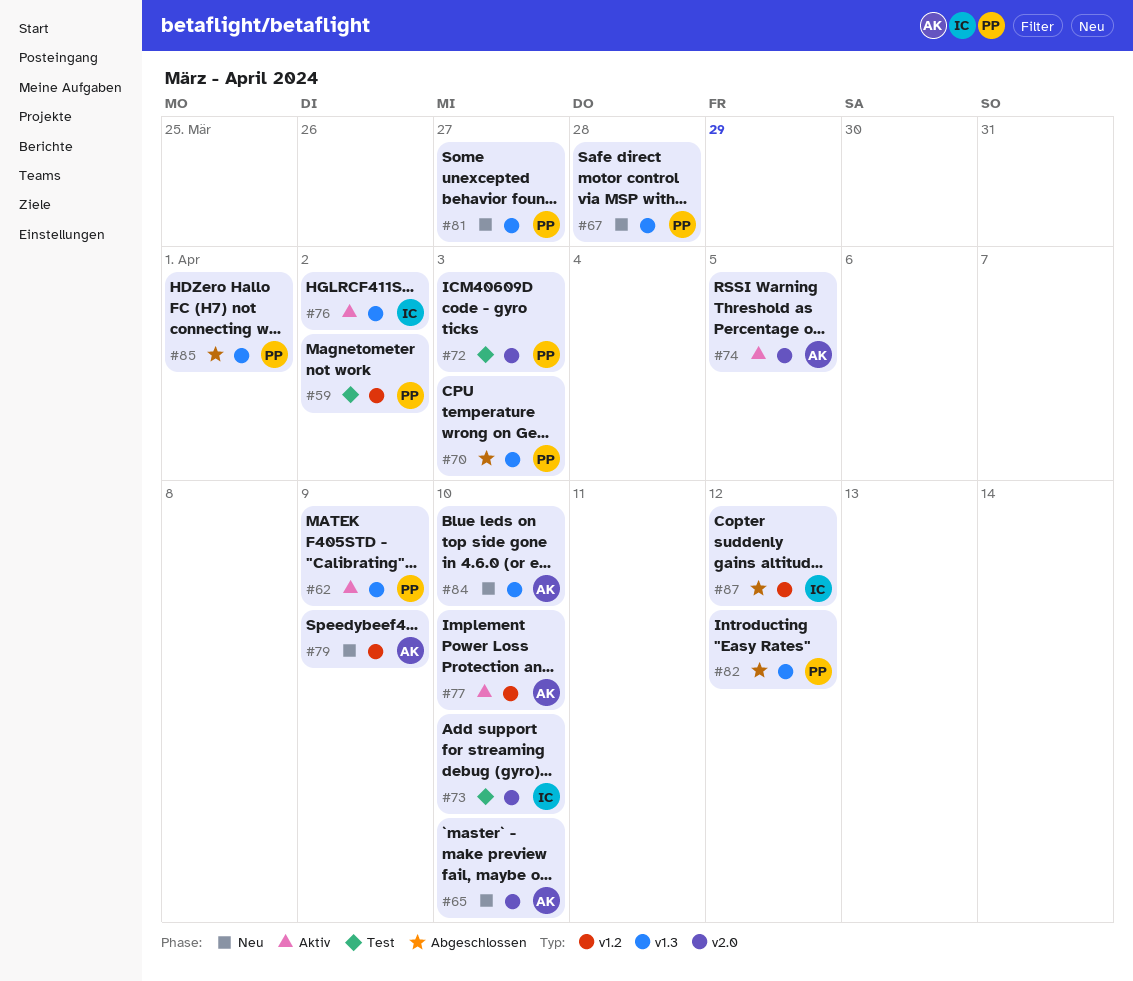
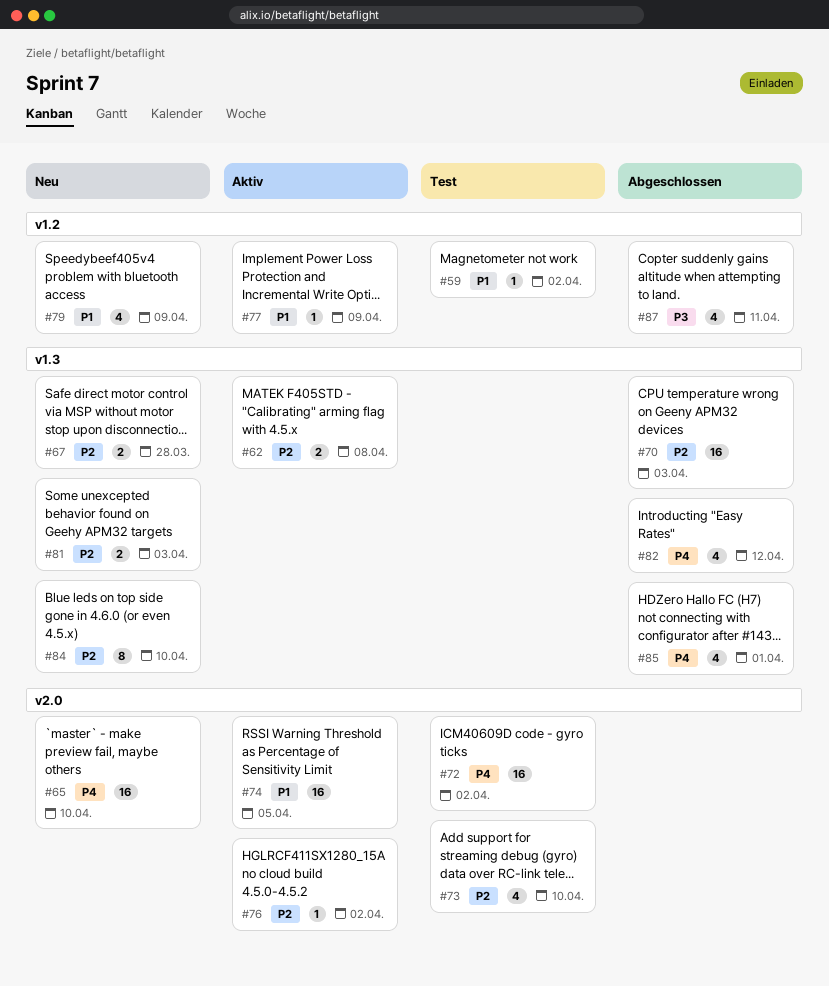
#62, due: Apr 9 -> Apr 8
#72, due: Apr 3 -> Apr 2
#76, label: v1.3 -> v2.0
#77, due: Apr 10 -> Apr 9
#81, due: Mar 27 -> Apr 3
#87, due: Apr 12 -> Apr 11

